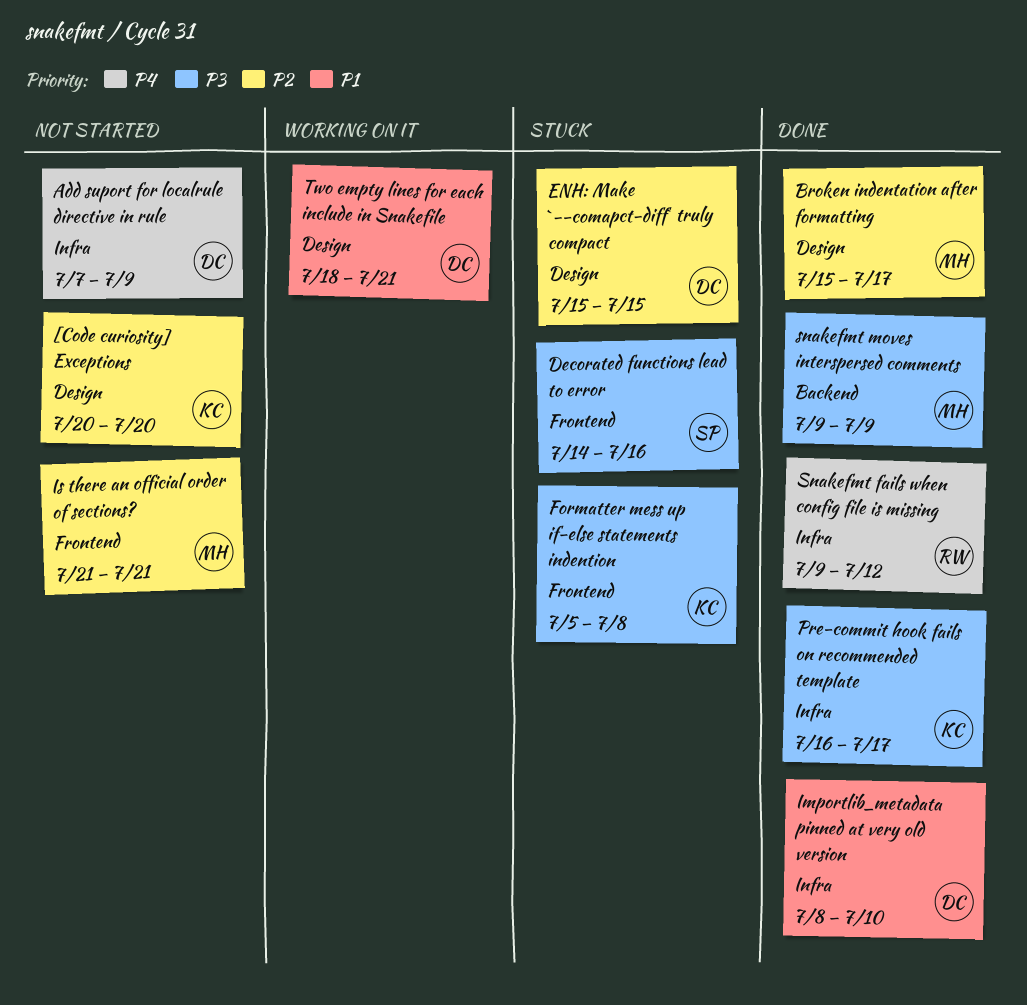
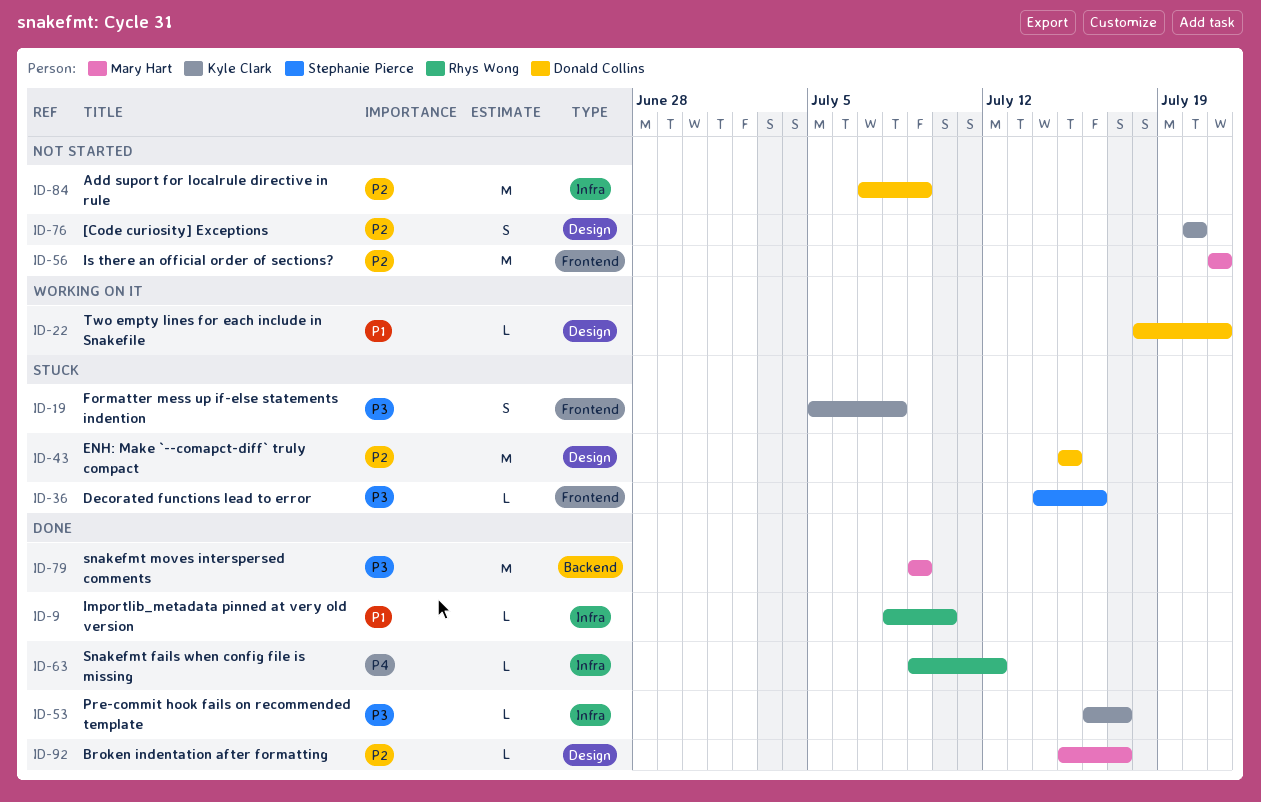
Add suport for localrule directive in rule, priority: P4 -> P2
Importlib_metadata pinned at very old version, owner: Donald Collins -> Rhys Wong

